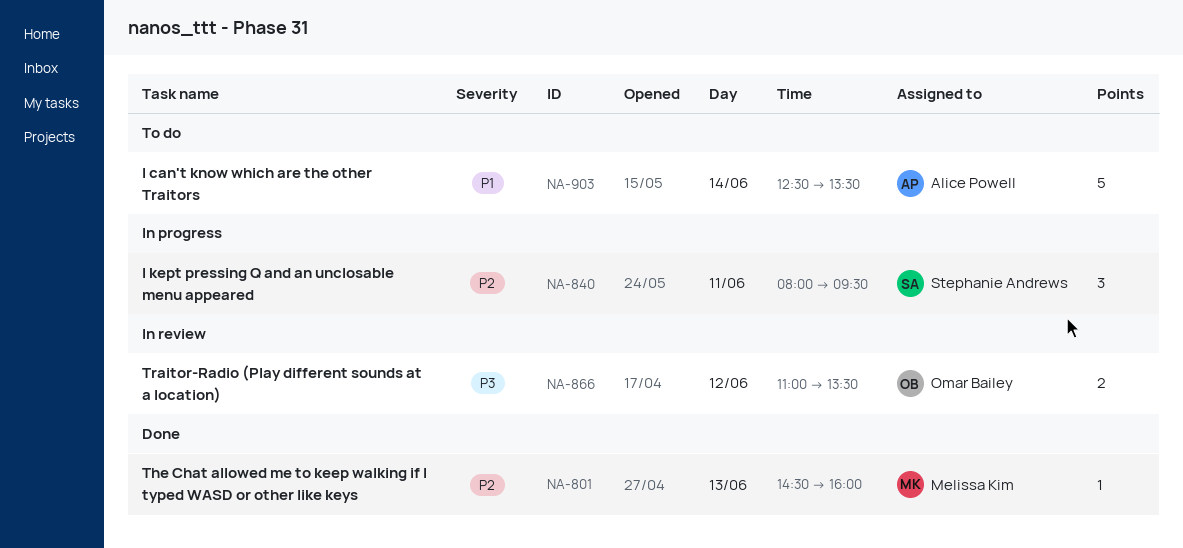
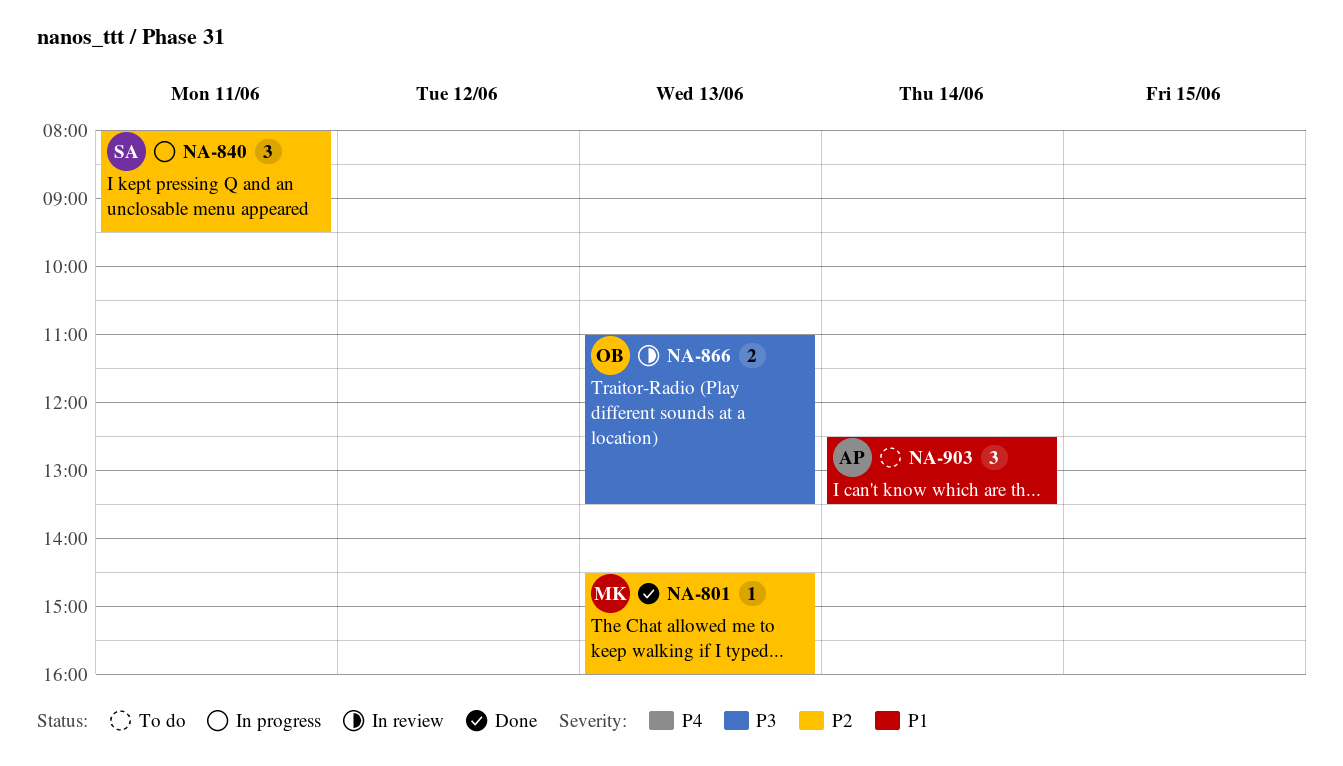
NA-866, day: Jun 12 -> Jun 13
NA-903, estimate: 5 -> 3

